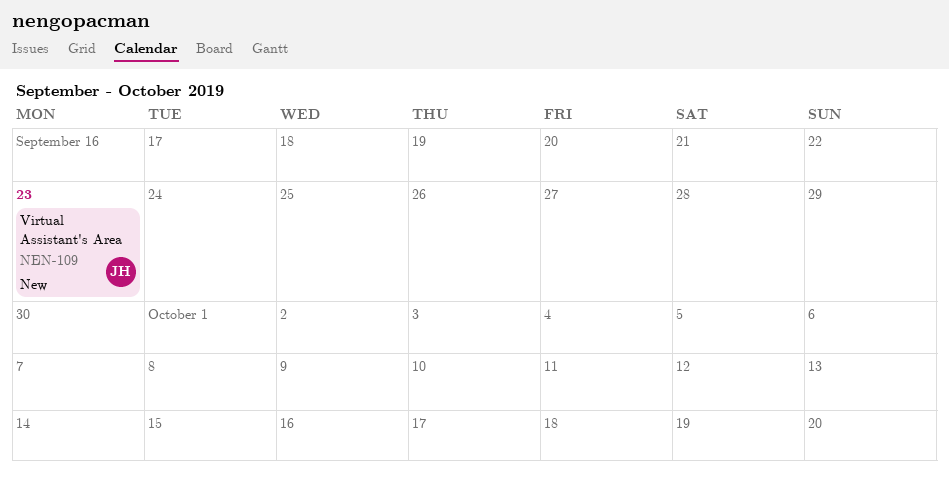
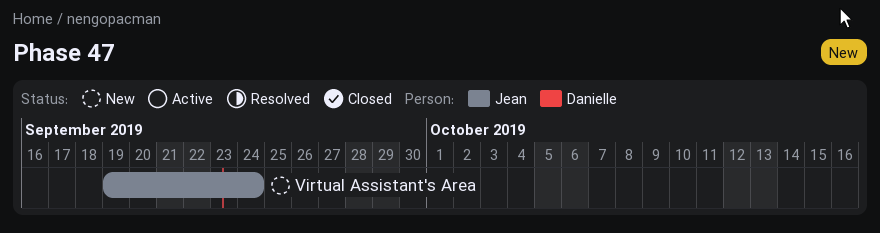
Virtual Assistant's Area, due: Sep 23 -> Sep 24

